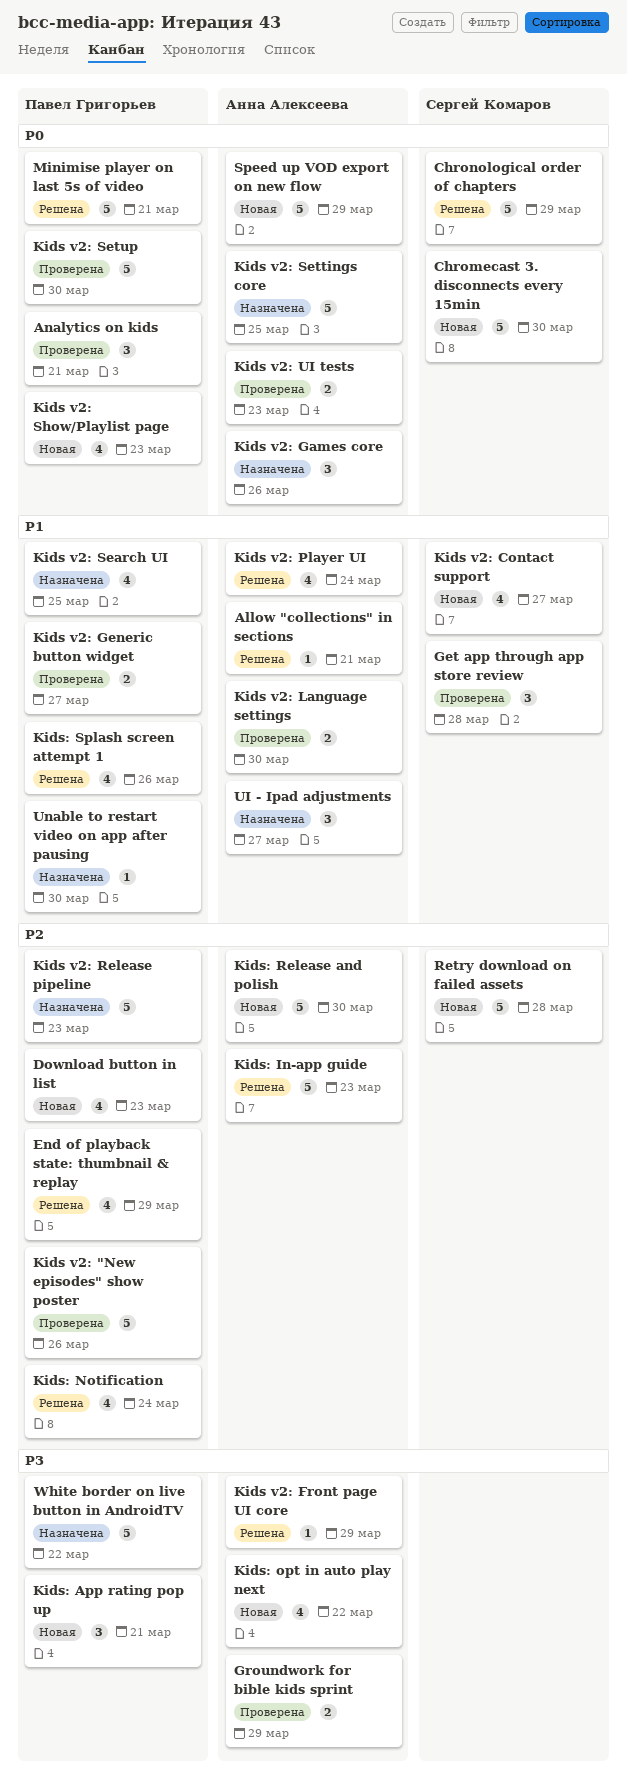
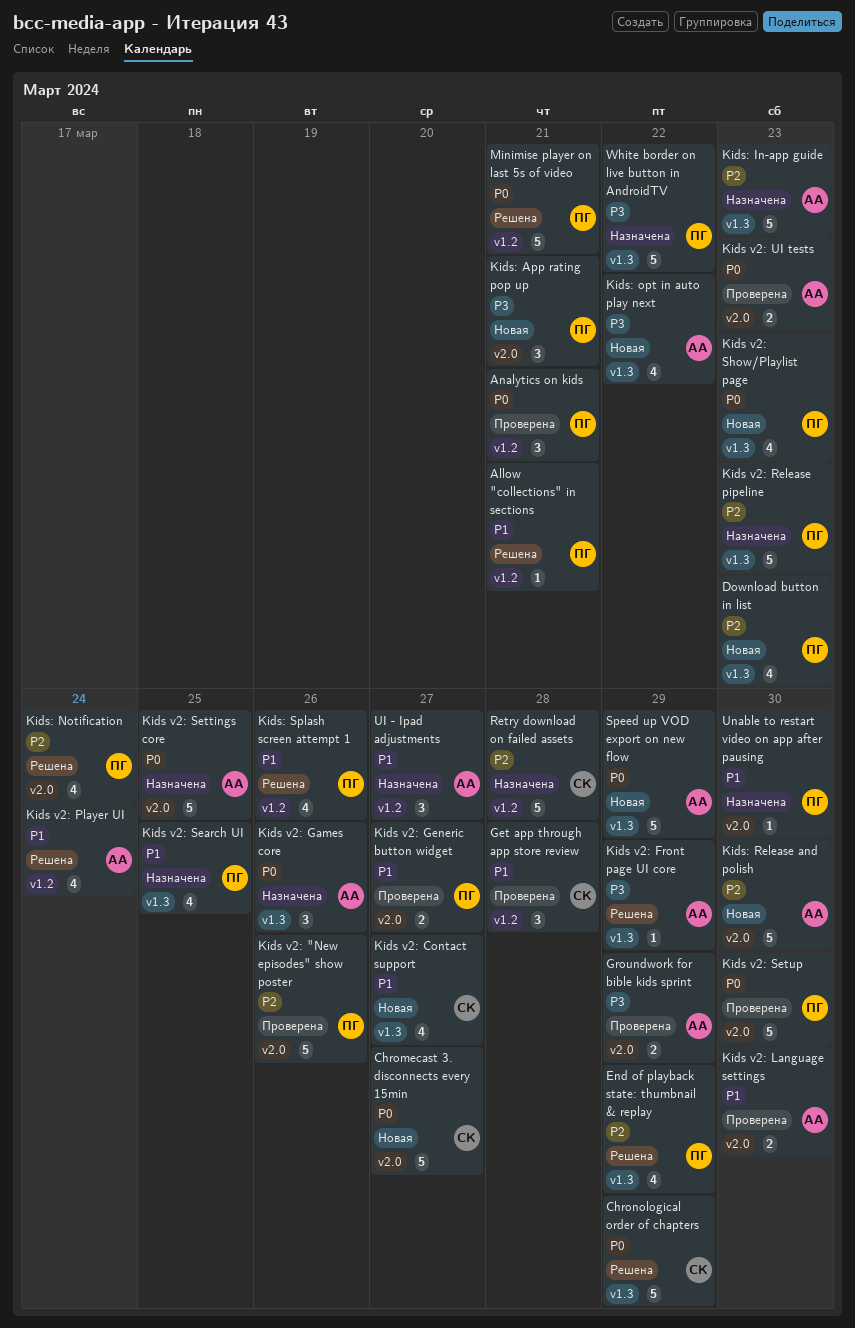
Allow "collections" in sections, owner: Анна Алексеева -> Павел Григорьев
Chromecast 3. disconnects every 15min, due: Mar 30 -> Mar 27
Kids: In-app guide, status: Решена -> Назначена
Retry download on failed assets, status: Новая -> Назначена

